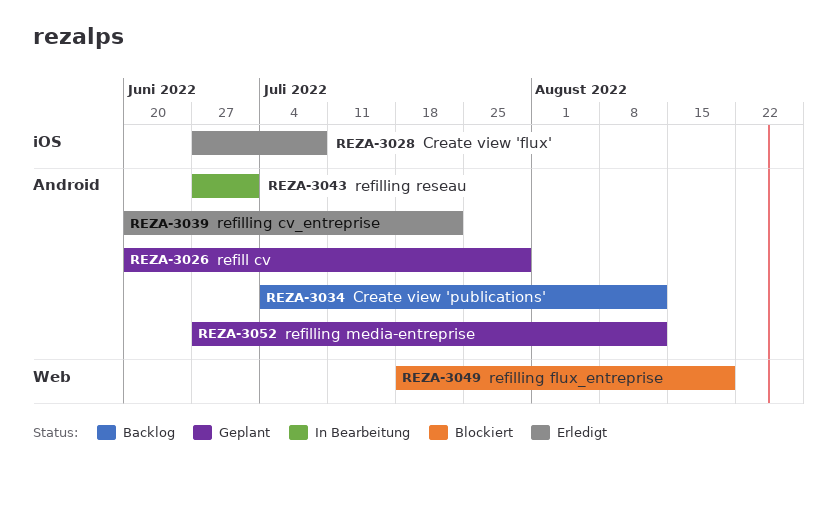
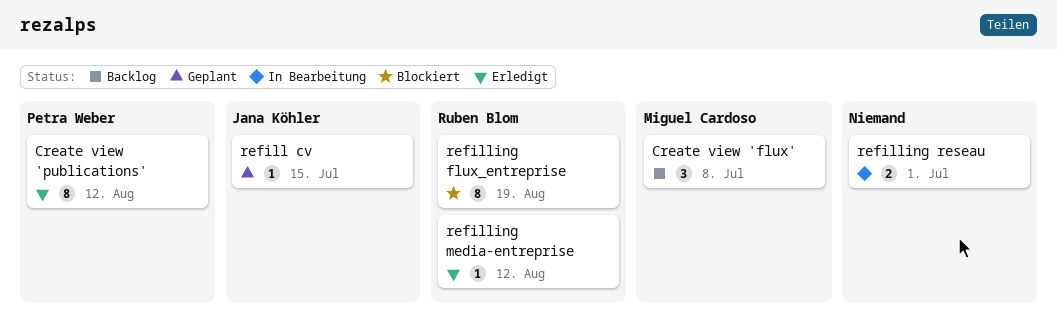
Create view 'flux', status: Erledigt -> Backlog
Create view 'publications', status: Backlog -> Erledigt
refill cv, due: Jul 29 -> Jul 15
refilling cv_entreprise: present -> none
refilling media-entreprise, status: Geplant -> Erledigt

